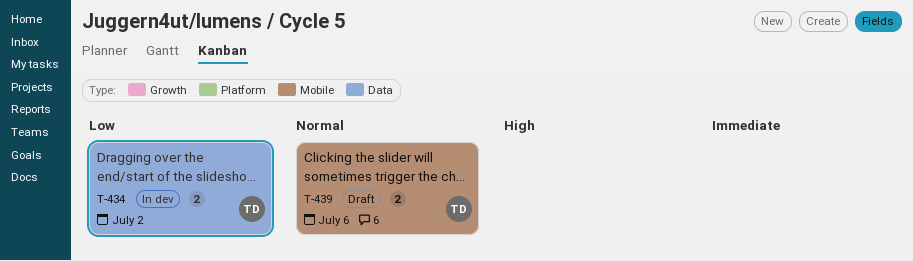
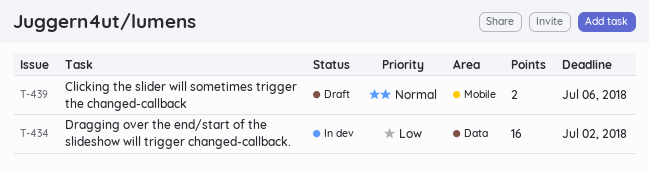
T-434, estimate: 2 -> 16

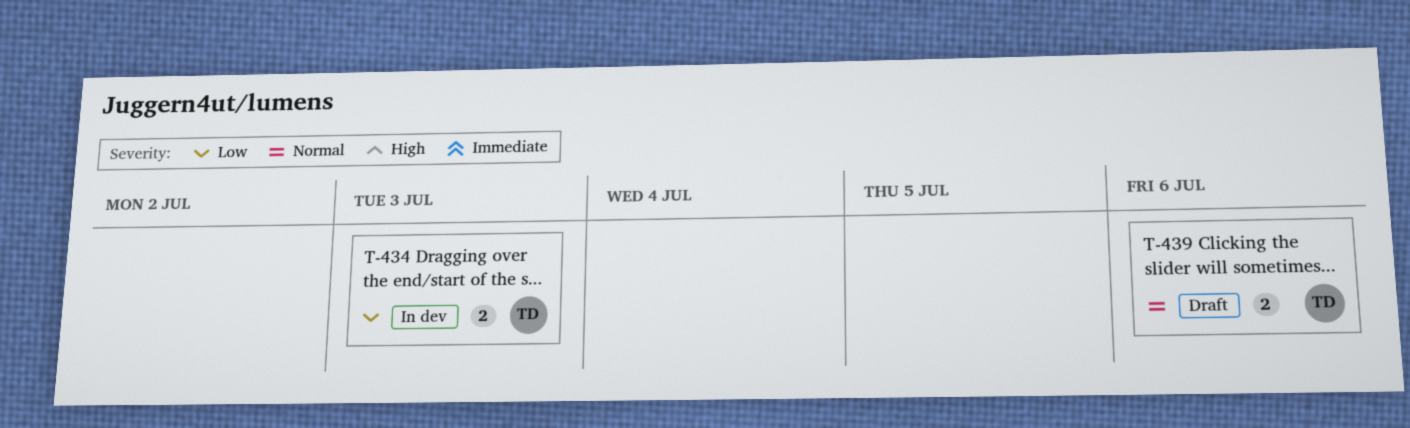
T-434, estimate: 16 -> 2
T-434, due: Jul 2 -> Jul 3

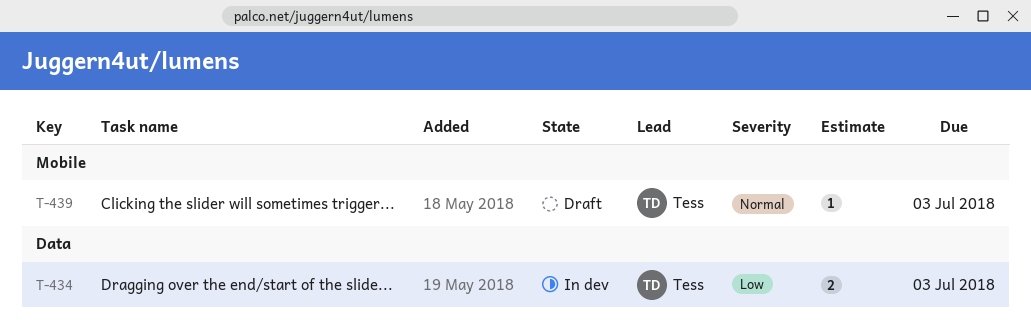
T-439, estimate: 2 -> 1
T-439, due: Jul 6 -> Jul 3

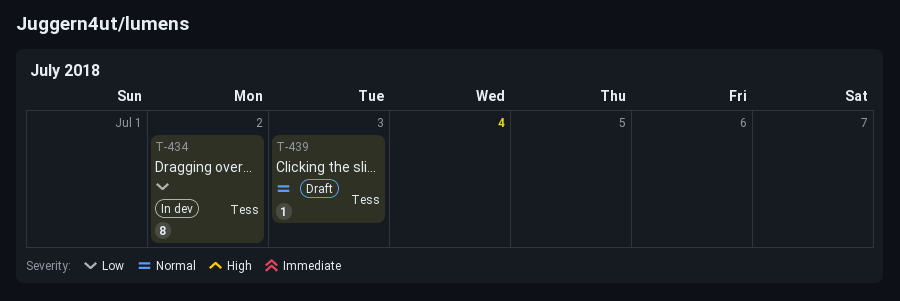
T-434, estimate: 2 -> 8
T-434, due: Jul 3 -> Jul 2

